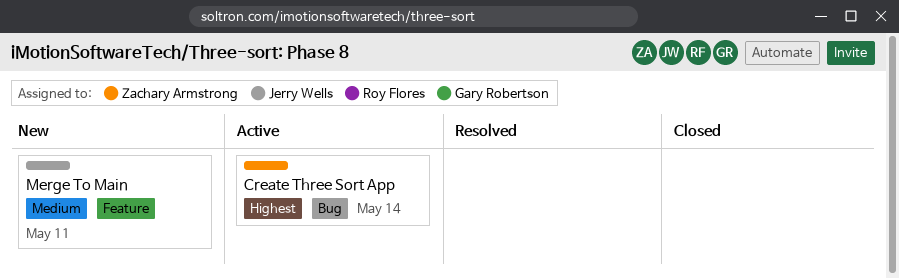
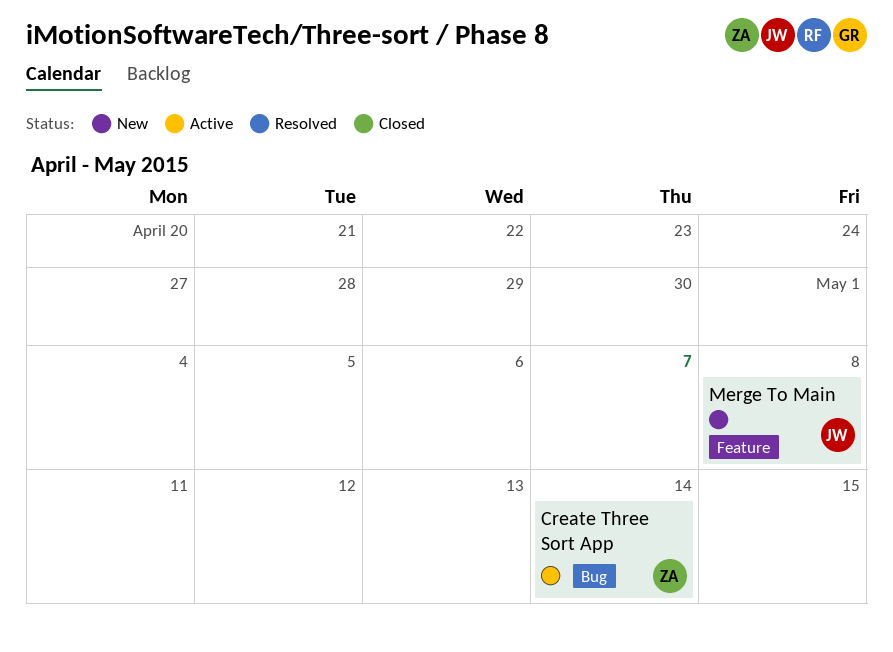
Merge To Main, due: May 11 -> May 8

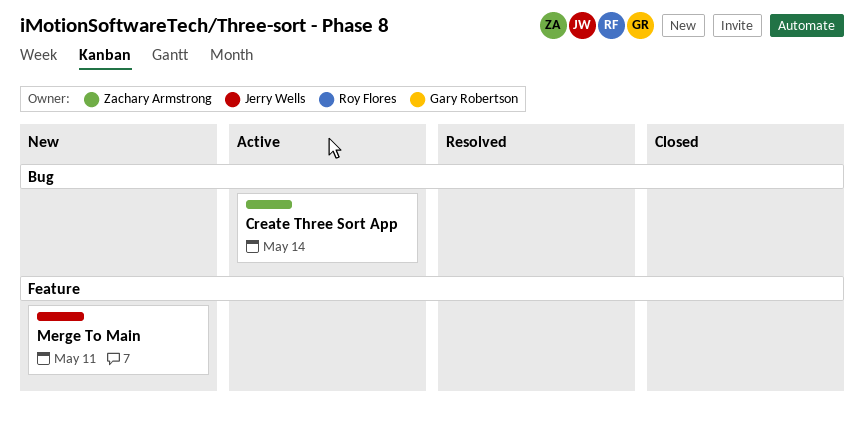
Merge To Main, due: May 8 -> May 11

